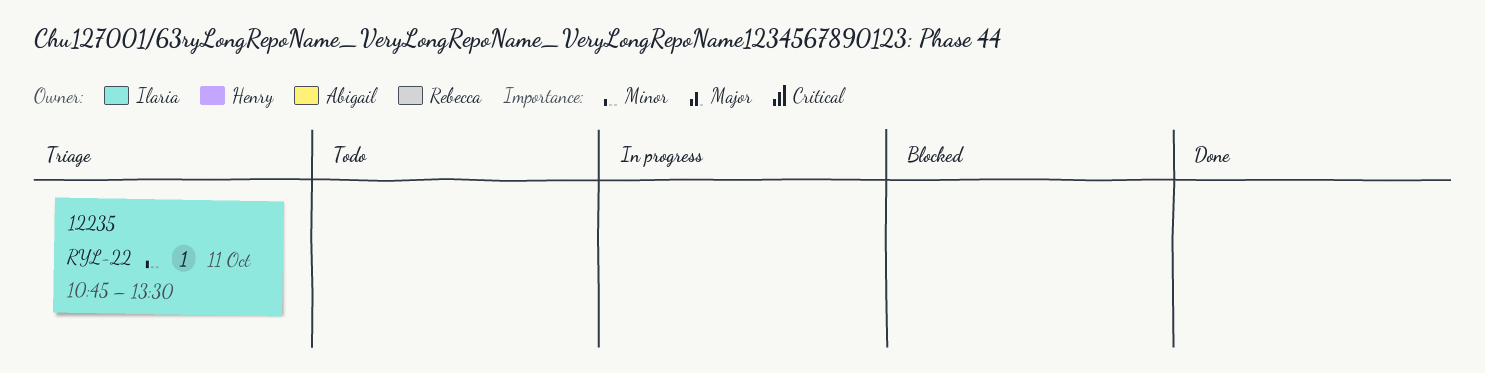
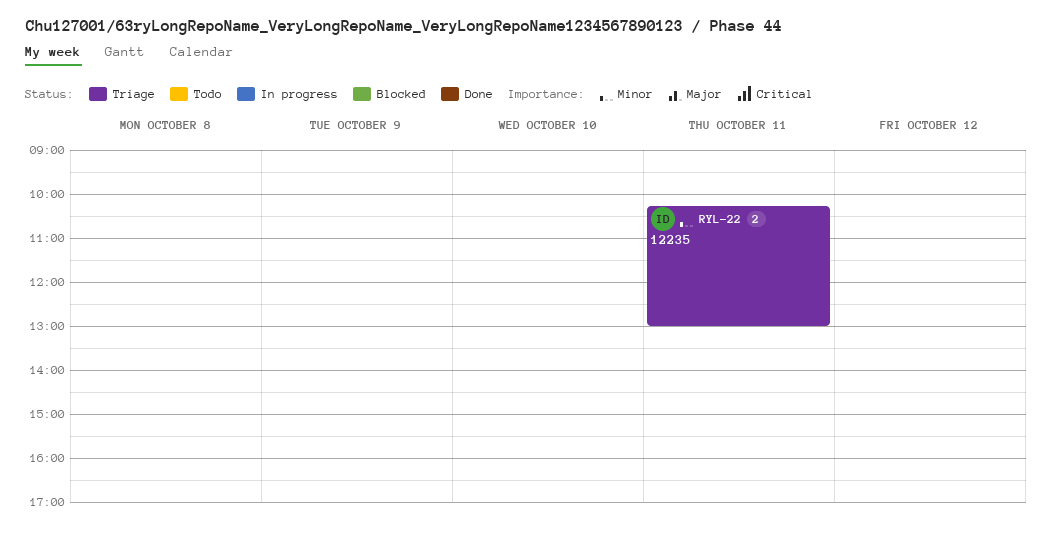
RYL-22, estimate: 1 -> 2
RYL-22, begins: 10:45 -> 10:15
RYL-22, ends: 13:30 -> 13:00

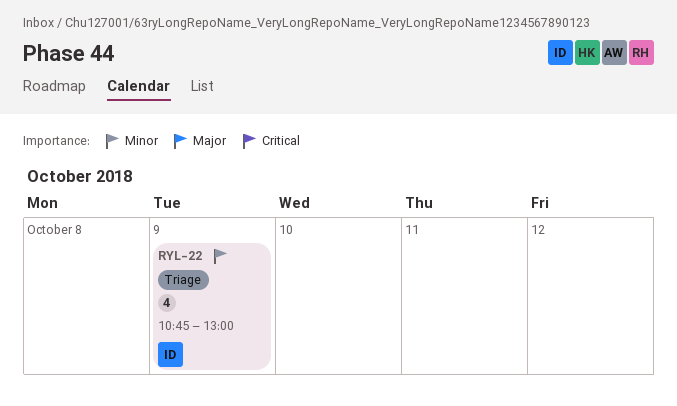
RYL-22, estimate: 2 -> 4
RYL-22, day: Oct 11 -> Oct 9
RYL-22, begins: 10:15 -> 10:45

